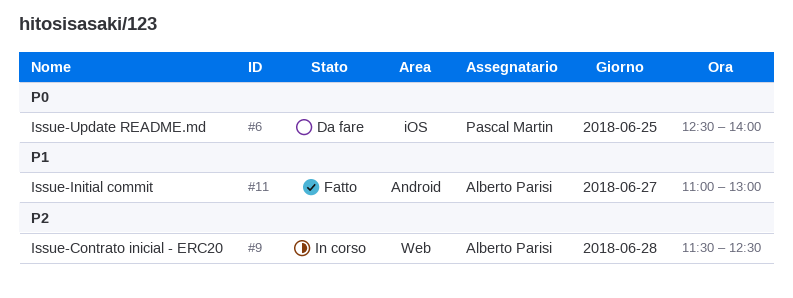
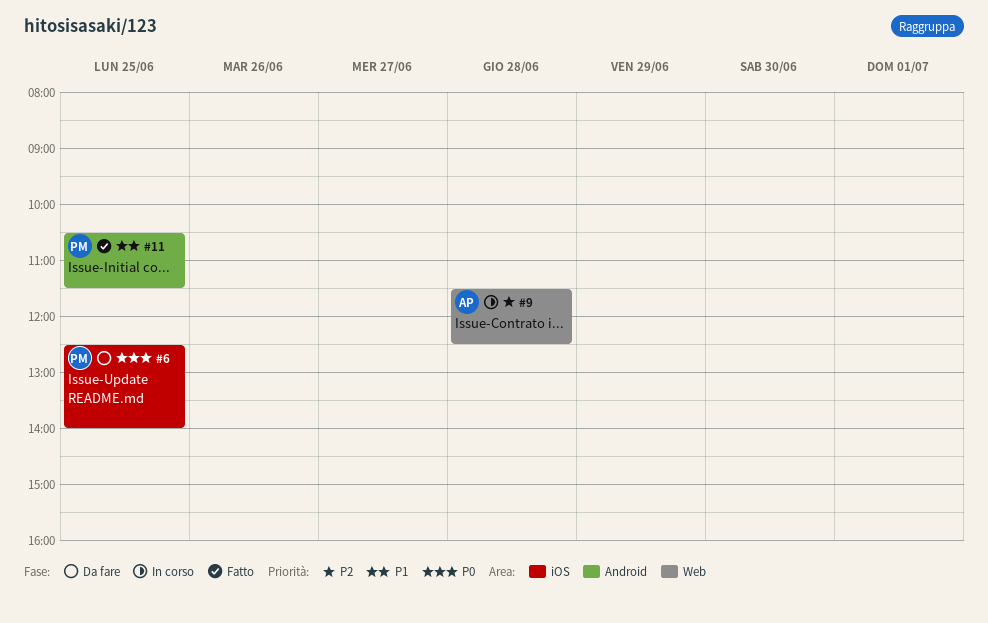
#11, owner: Alberto Parisi -> Pascal Martin
#11, day: Jun 27 -> Jun 25
#11, begins: 11:00 -> 10:30
#11, ends: 13:00 -> 11:30

